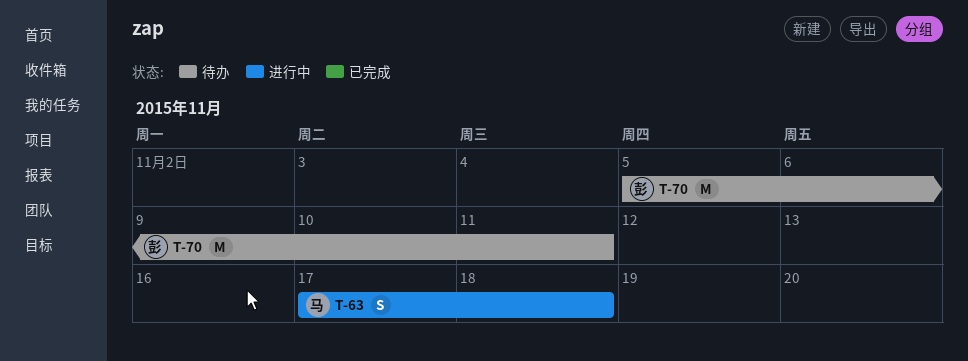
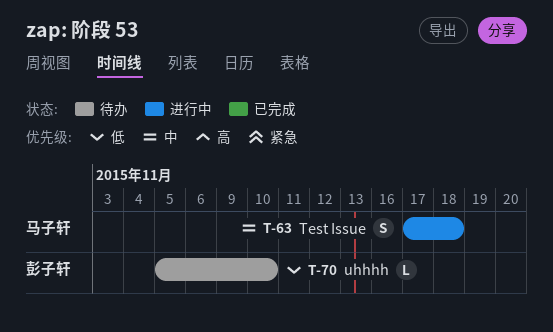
T-70, estimate: M -> L
T-70, due: Nov 11 -> Nov 10

